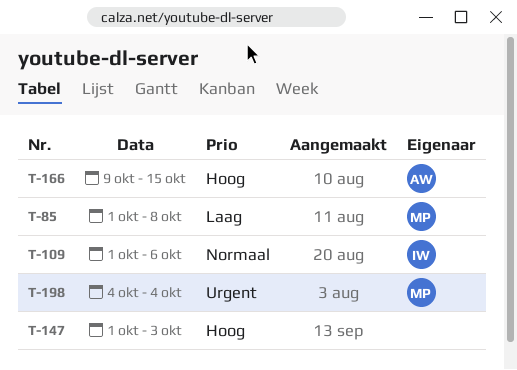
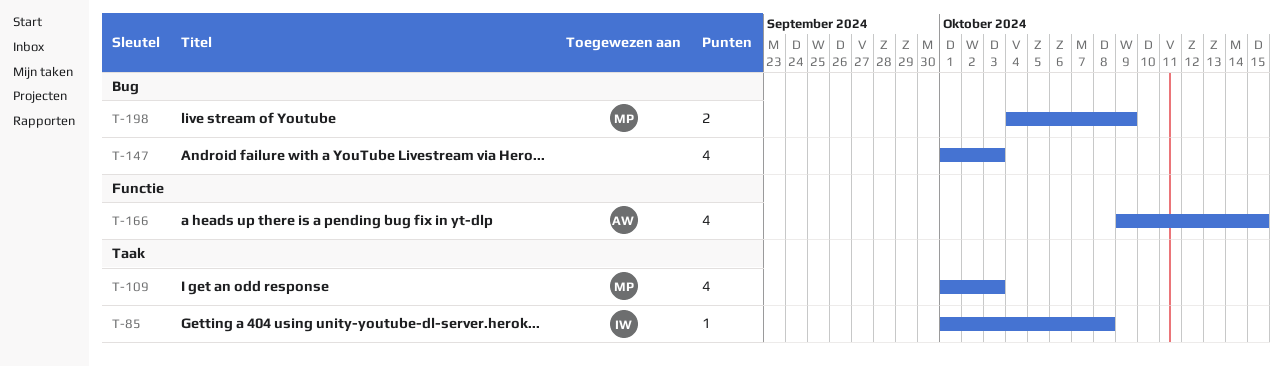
T-85, owner: MP -> IW
T-109, owner: IW -> MP
T-109, due: Oct 6 -> Oct 3
T-198, due: Oct 4 -> Oct 9

